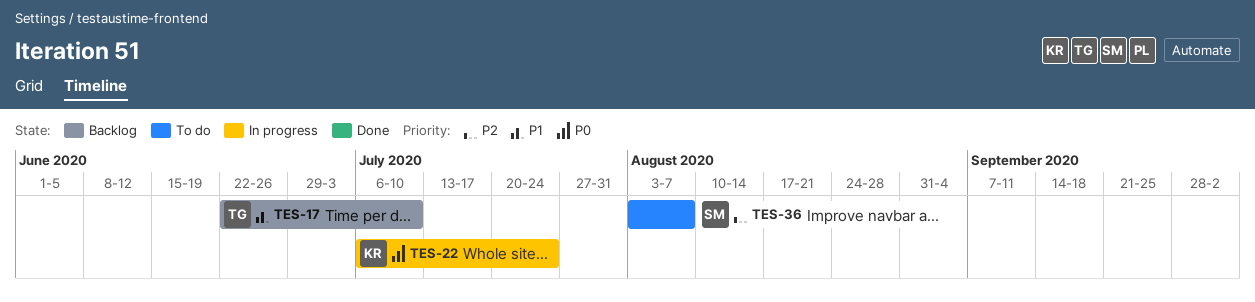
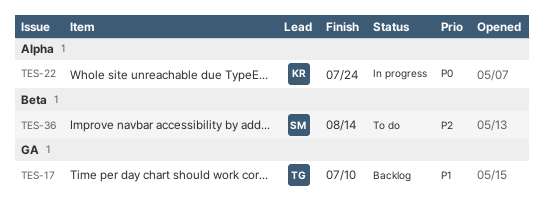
TES-36, due: Aug 7 -> Aug 14

